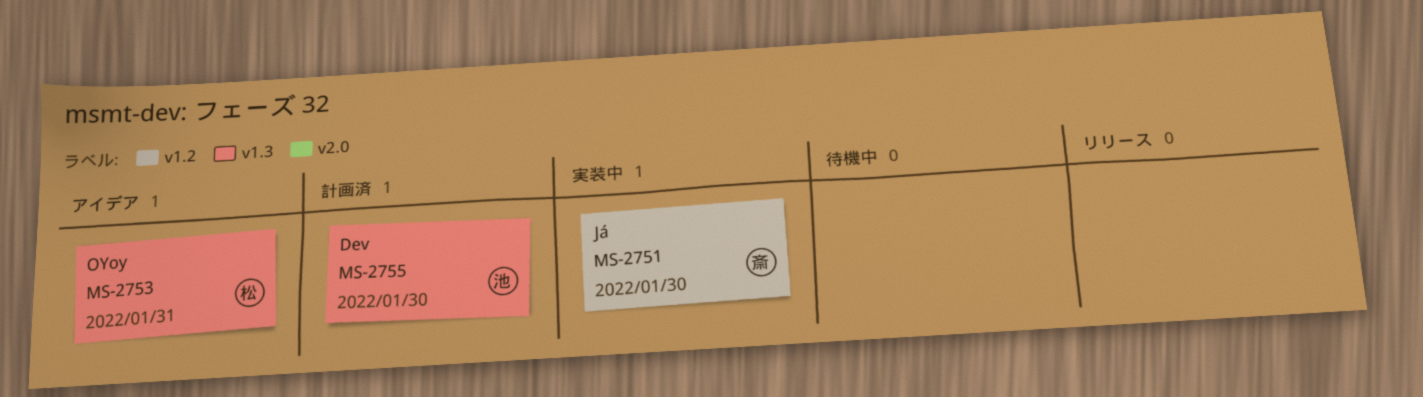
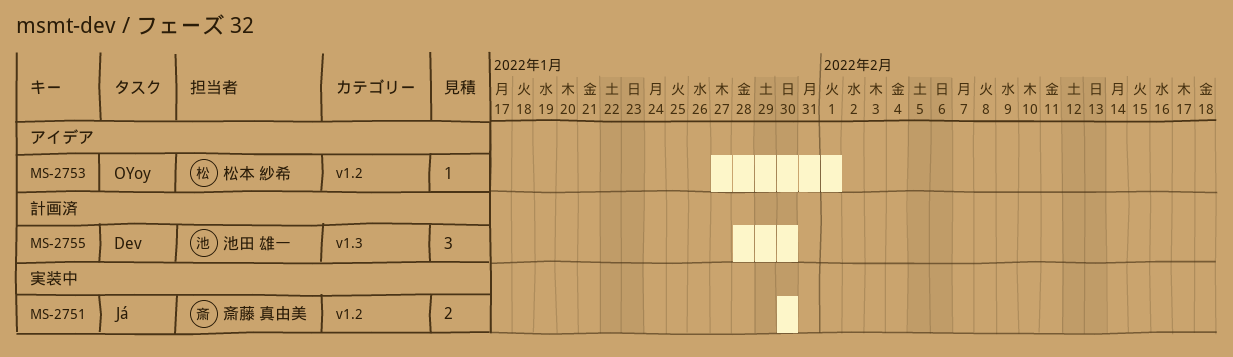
MS-2753, label: v1.3 -> v1.2
MS-2753, due: Jan 31 -> Feb 1

